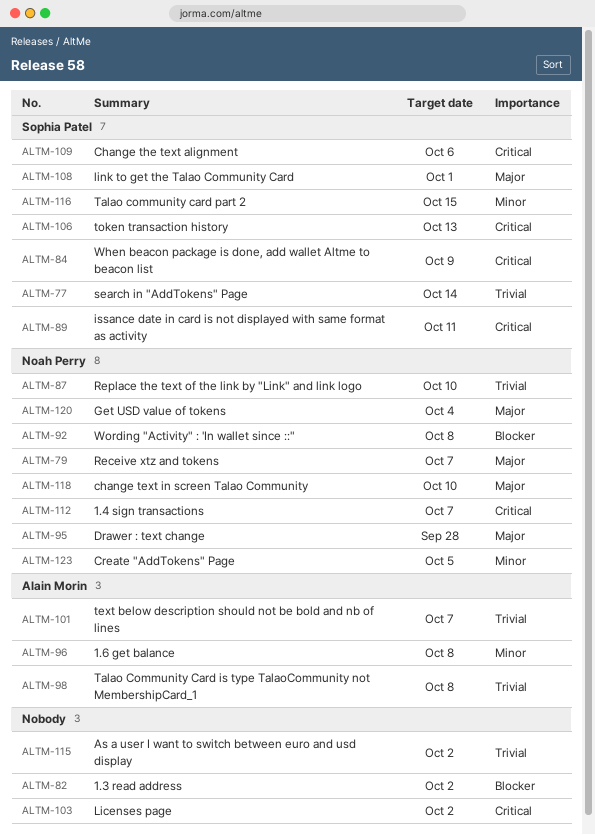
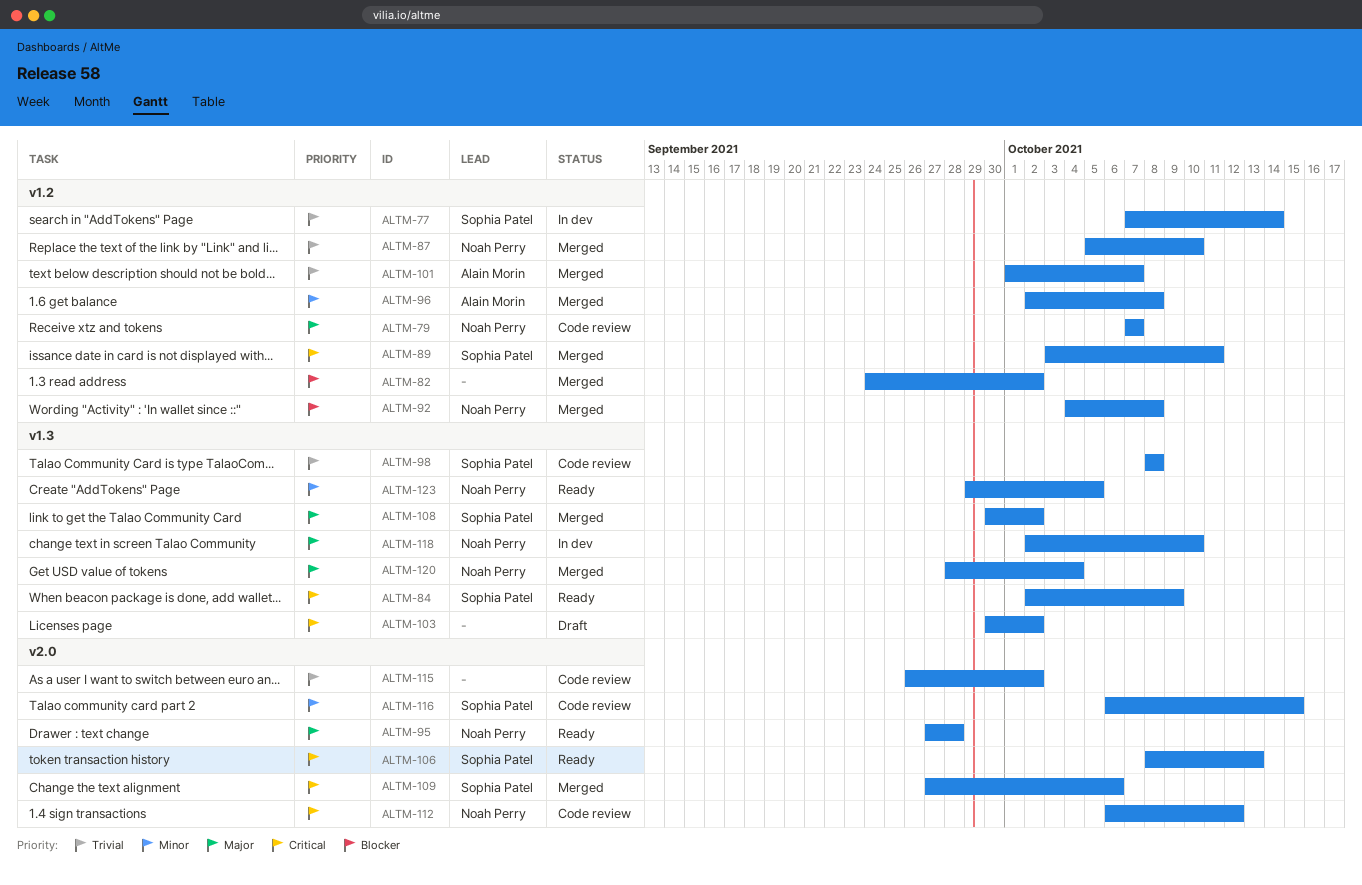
ALTM-98, owner: Alain Morin -> Sophia Patel
ALTM-108, due: Oct 1 -> Oct 2
ALTM-112, due: Oct 7 -> Oct 12

